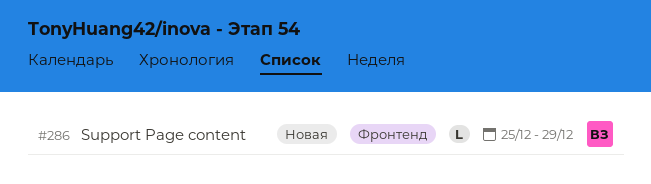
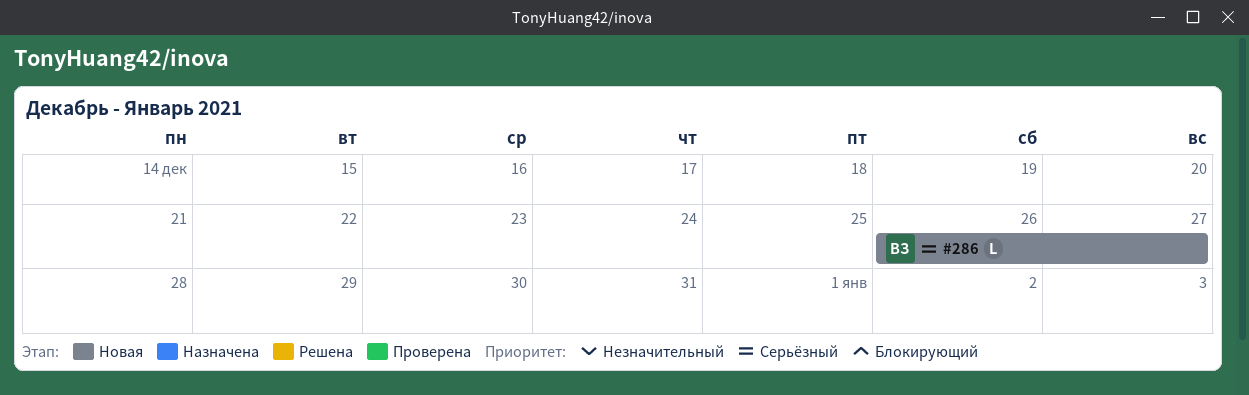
#286, start: Dec 25 -> Dec 26
#286, due: Dec 29 -> Dec 27

